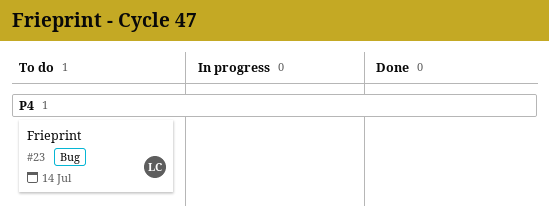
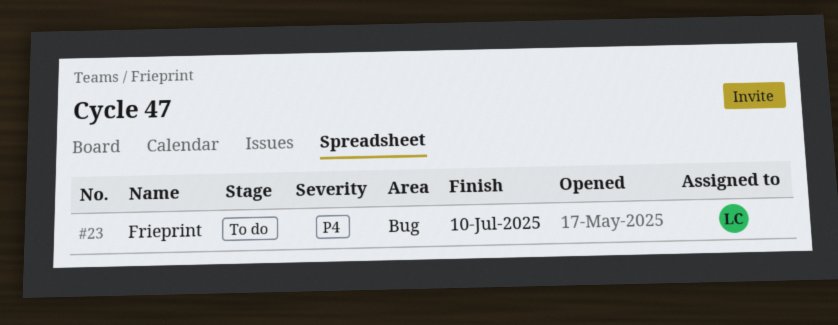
#23, due: Jul 14 -> Jul 10

